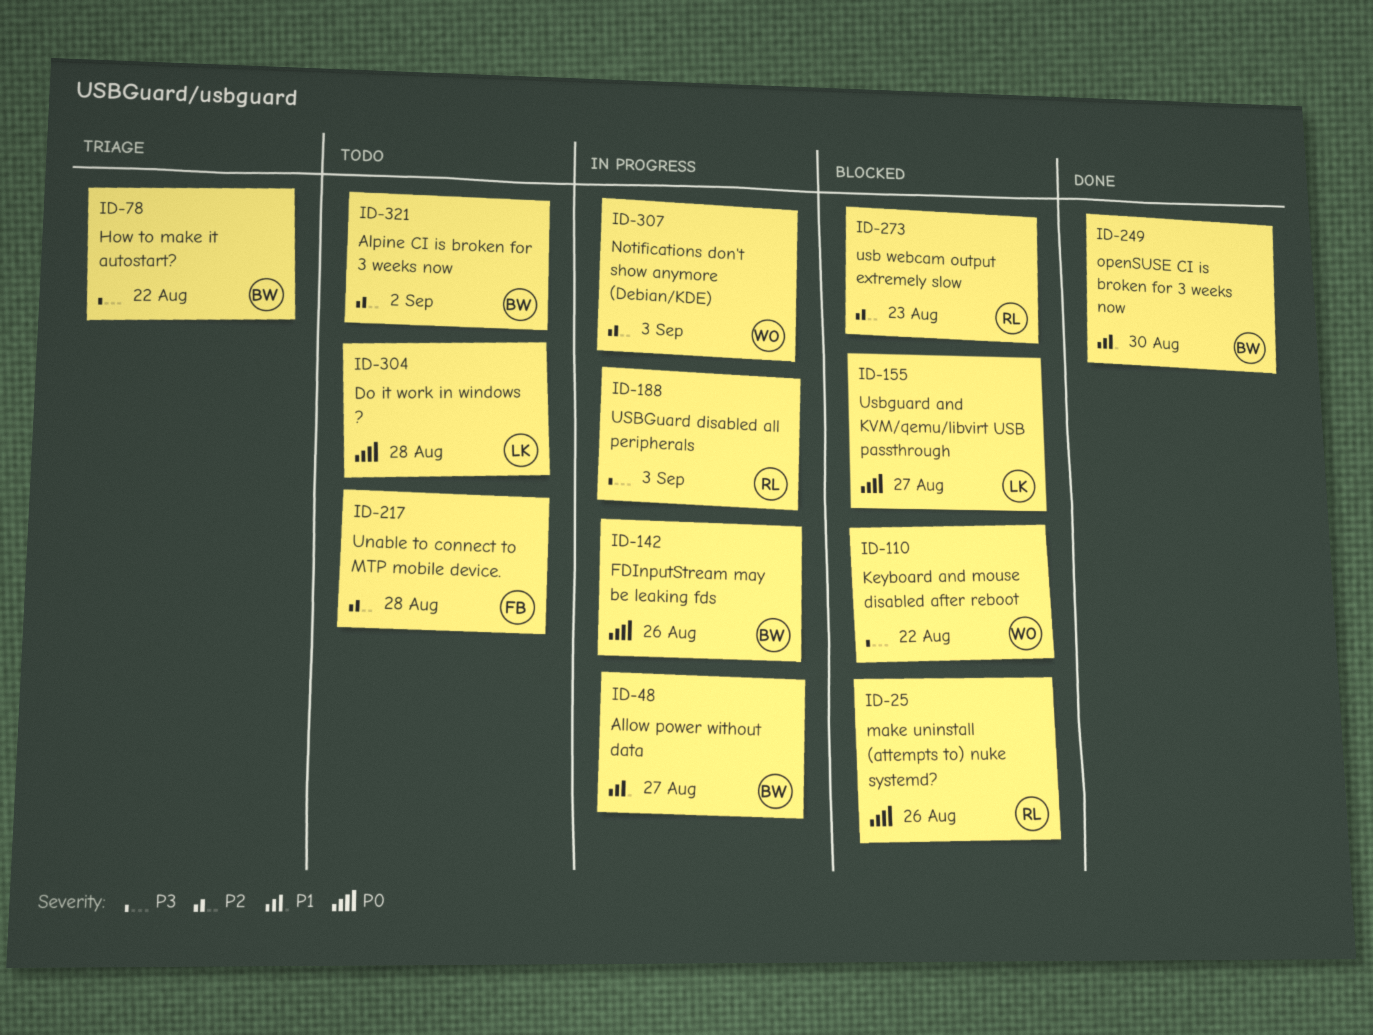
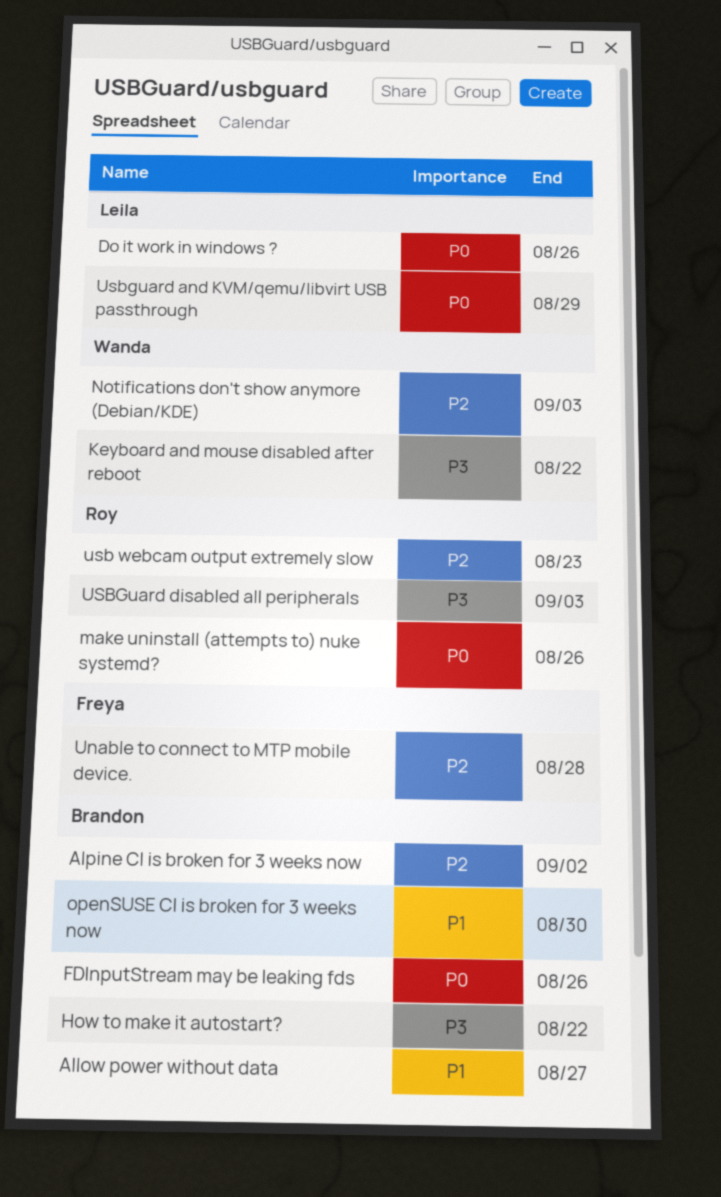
Do it work in windows ?, due: Aug 28 -> Aug 26
Usbguard and KVM/qemu/libvirt USB passthrough, due: Aug 27 -> Aug 29

